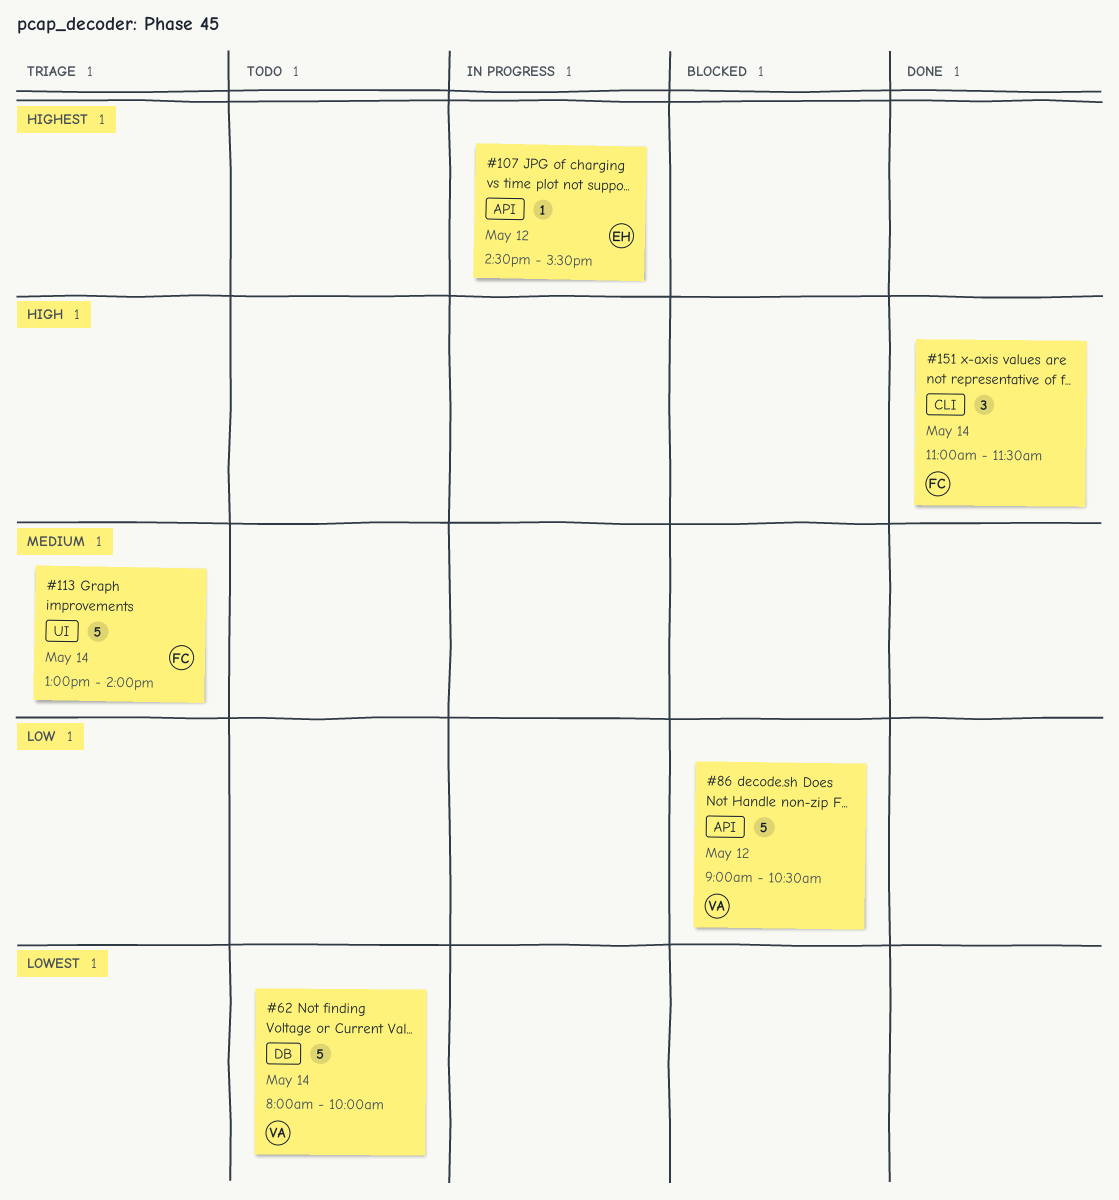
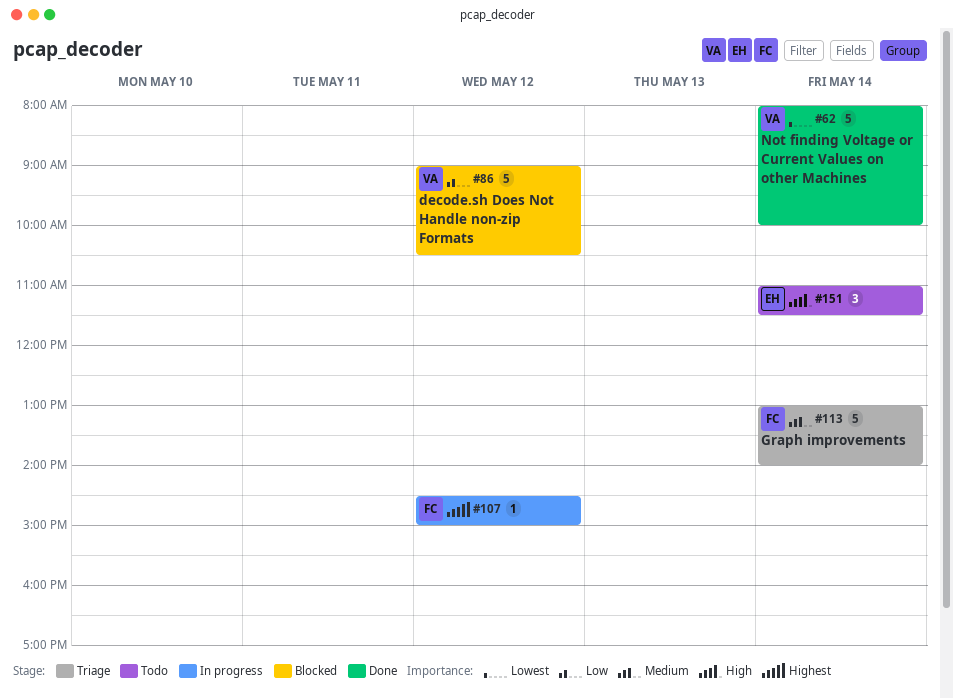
#62, status: Todo -> Done
#107, owner: EH -> FC
#107, ends: 15:30 -> 15:00
#151, status: Done -> Todo
#151, owner: FC -> EH

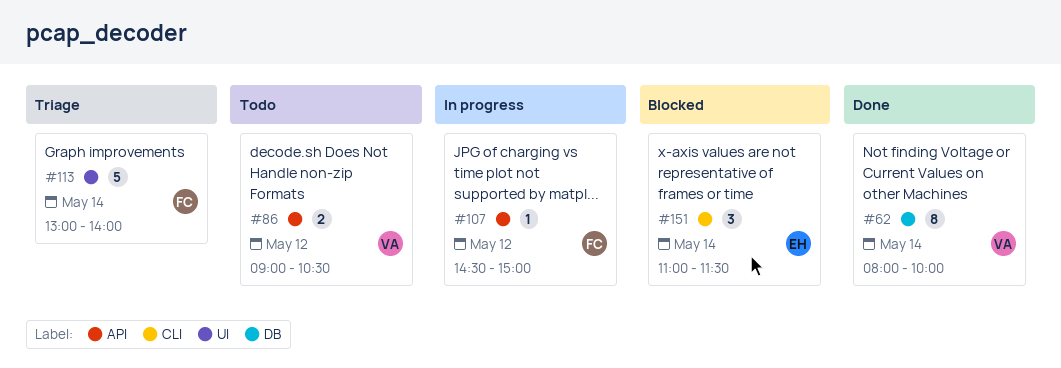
#62, estimate: 5 -> 8
#86, status: Blocked -> Todo
#86, estimate: 5 -> 2
#151, status: Todo -> Blocked

